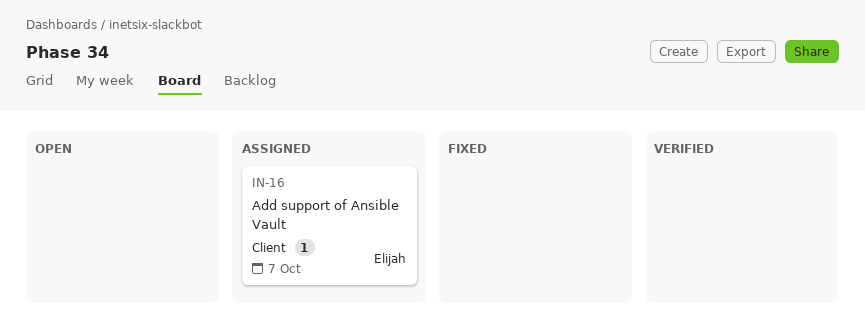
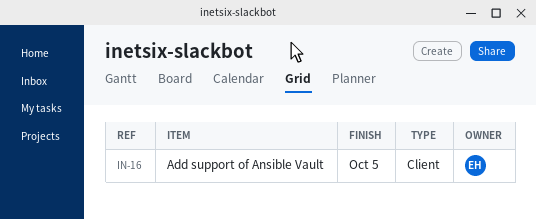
IN-16, due: Oct 7 -> Oct 5

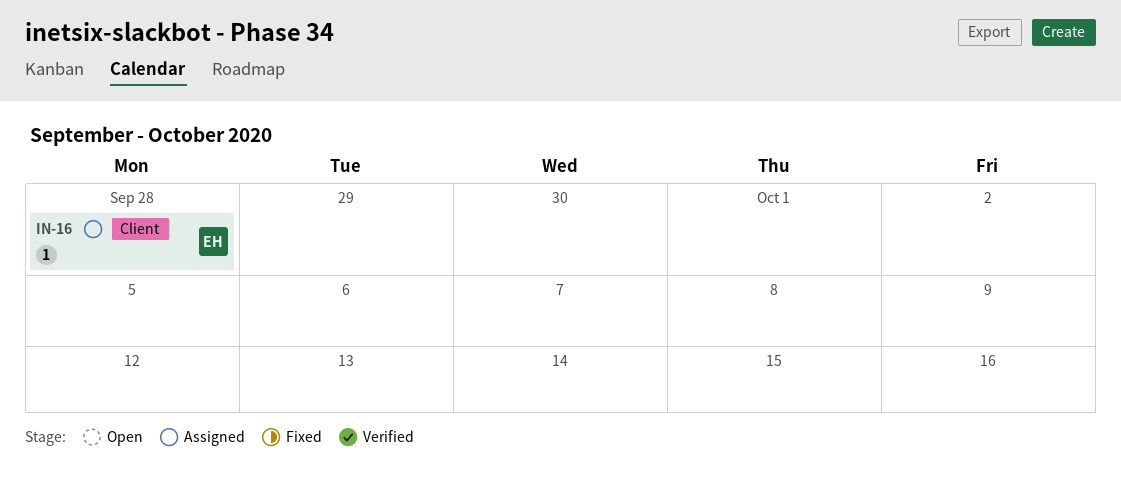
IN-16, due: Oct 5 -> Sep 28

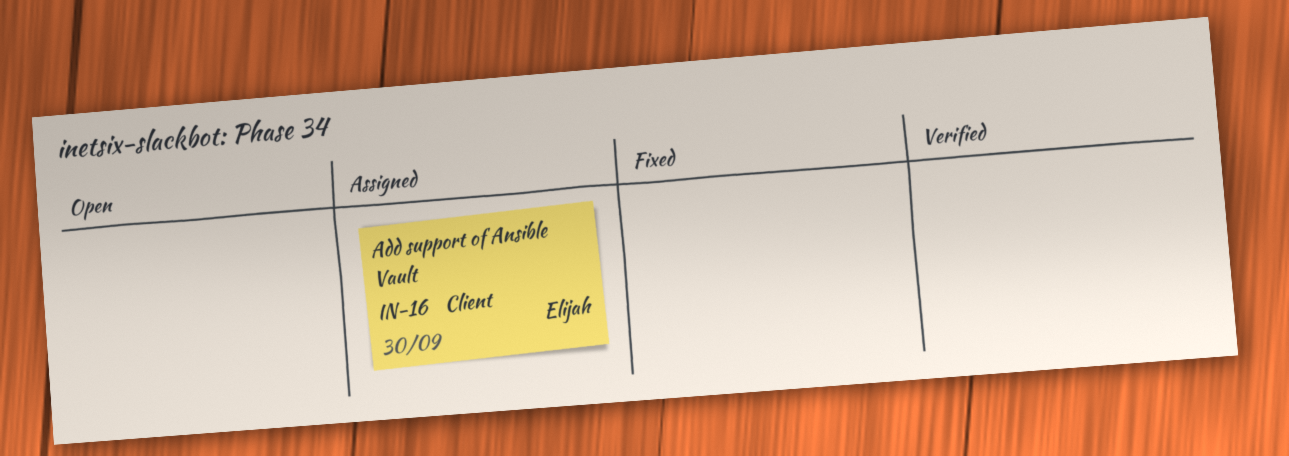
IN-16, due: Sep 28 -> Sep 30

